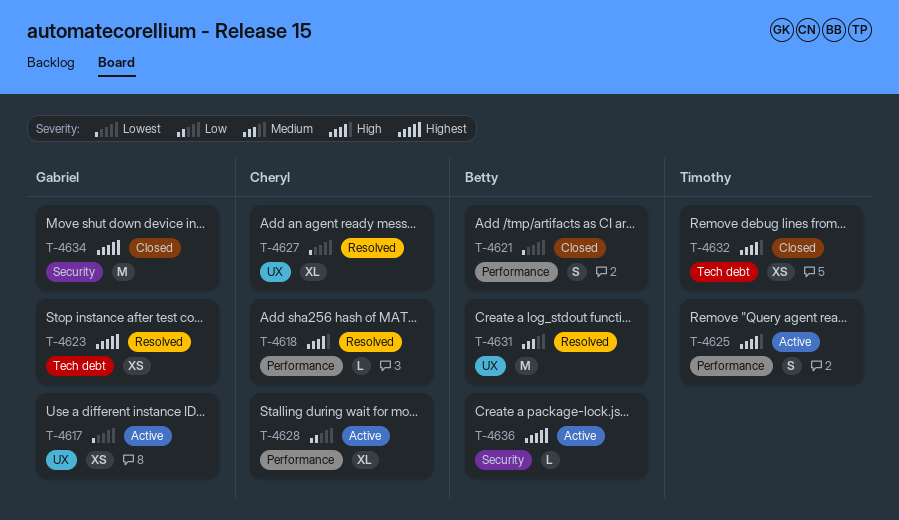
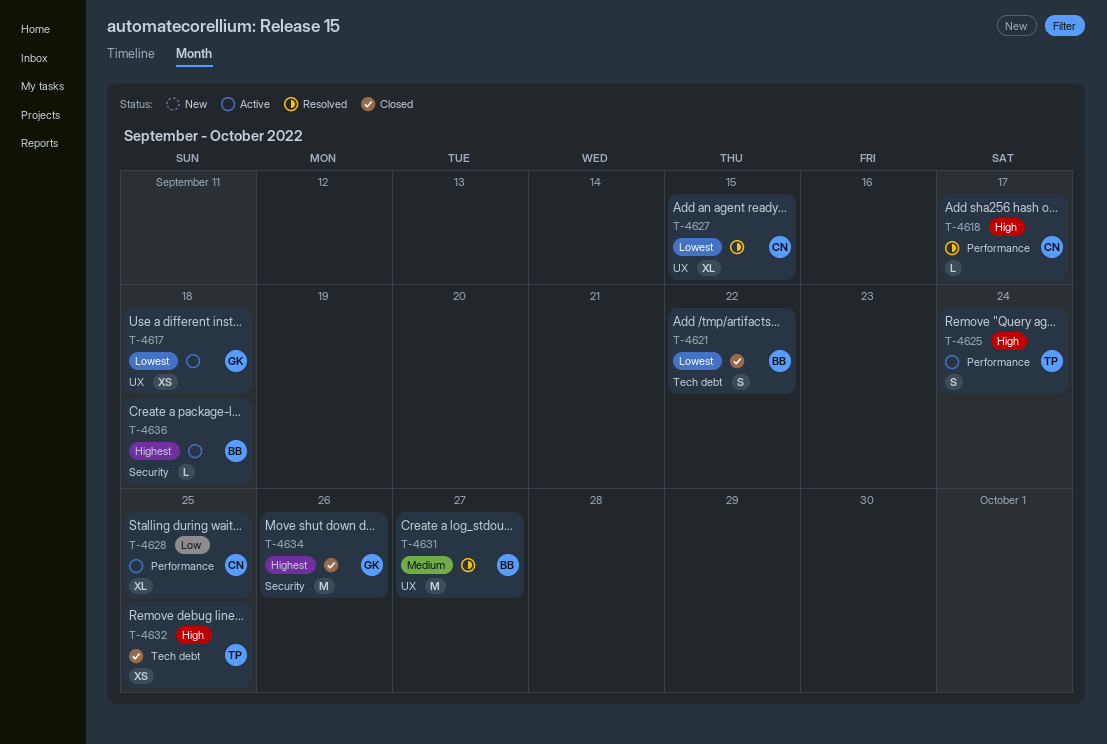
T-4621, label: Performance -> Tech debt
T-4623: present -> none

